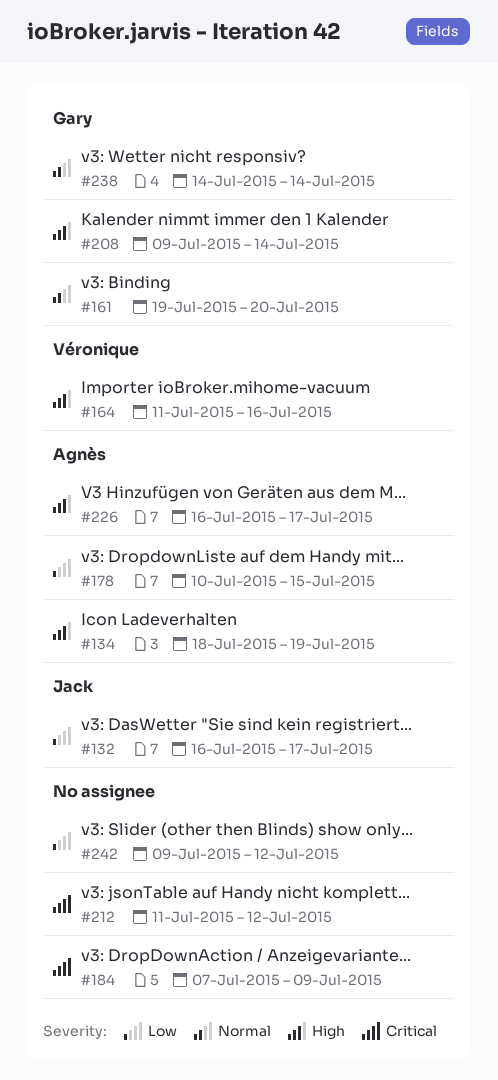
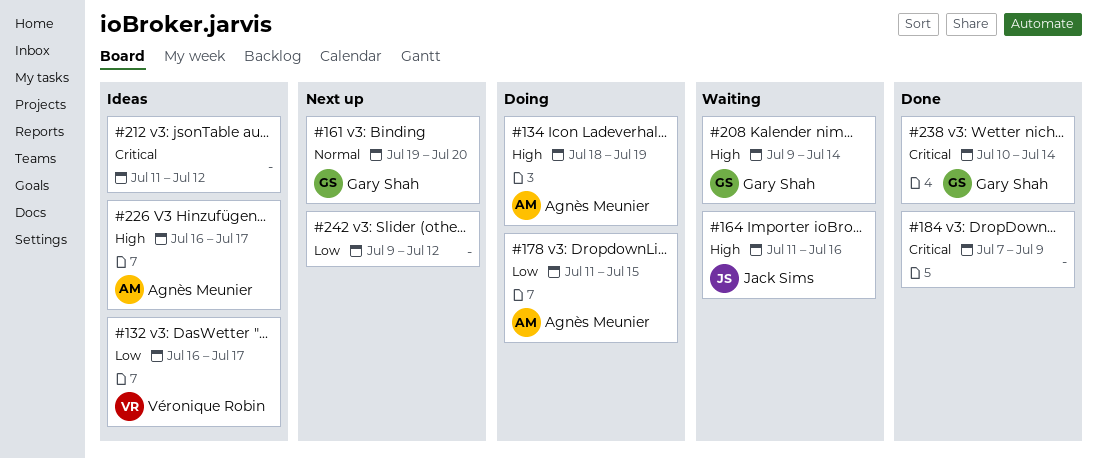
#132, owner: Jack Sims -> Véronique Robin
#164, owner: Véronique Robin -> Jack Sims
#178, start: Jul 10 -> Jul 11
#238, priority: Normal -> Critical
#238, start: Jul 14 -> Jul 10

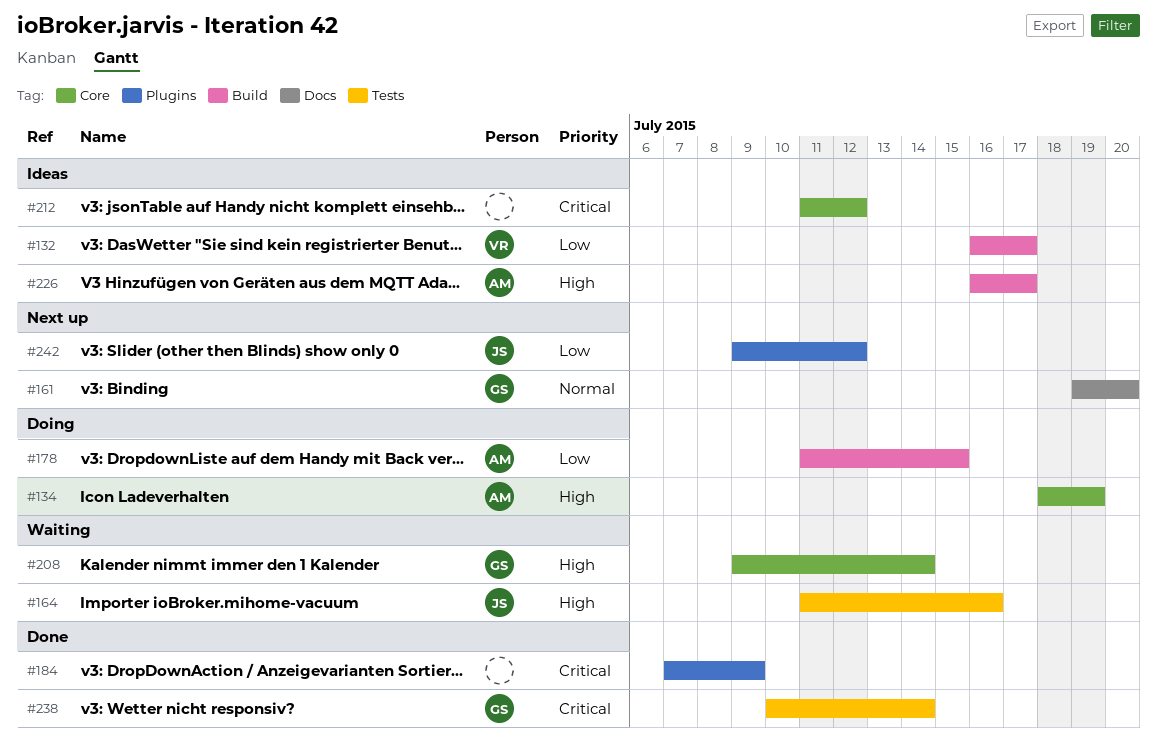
#242, owner: none -> Jack Sims

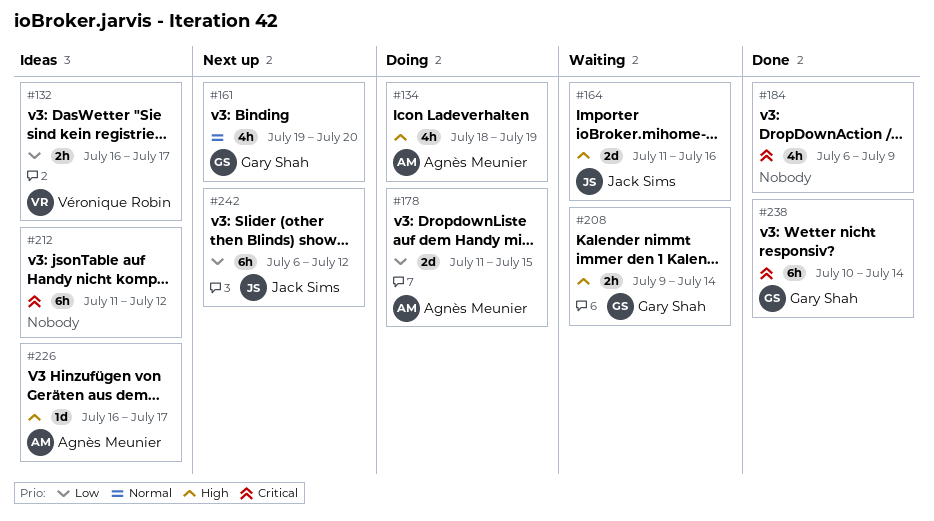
#184, start: Jul 7 -> Jul 6
#242, start: Jul 9 -> Jul 6

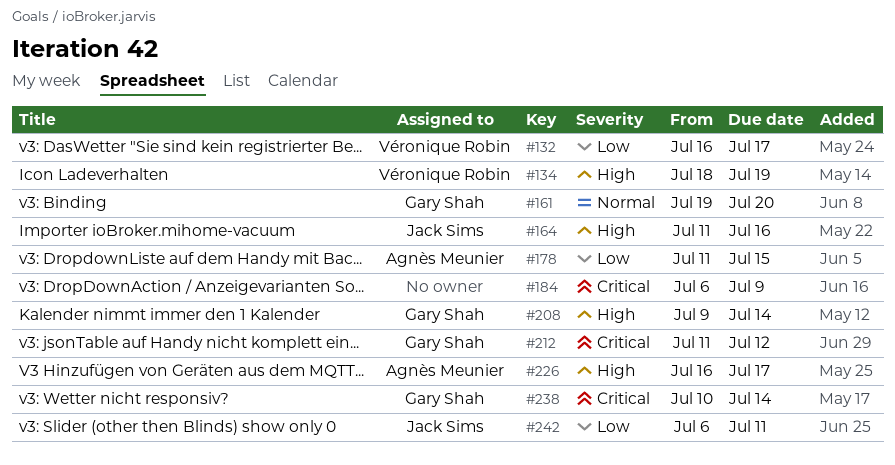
#134, owner: Agnès Meunier -> Véronique Robin
#212, owner: none -> Gary Shah
#242, due: Jul 12 -> Jul 11

